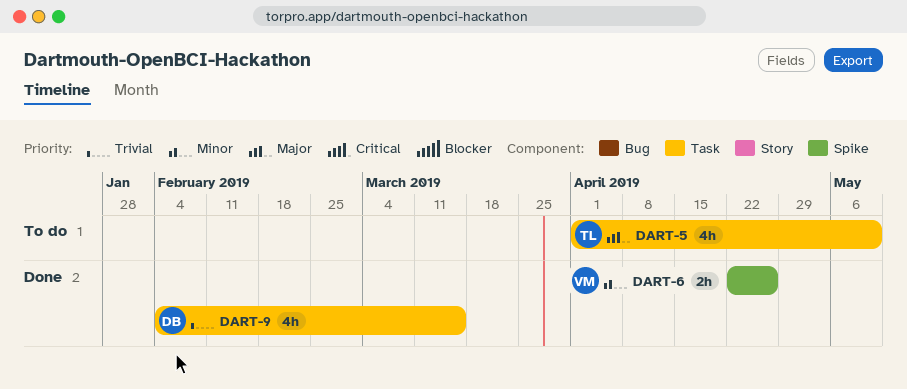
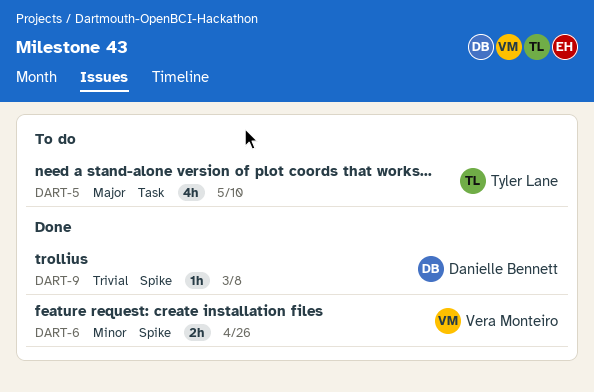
DART-9, label: Task -> Spike
DART-9, estimate: 4h -> 1h
DART-9, due: Mar 15 -> Mar 8

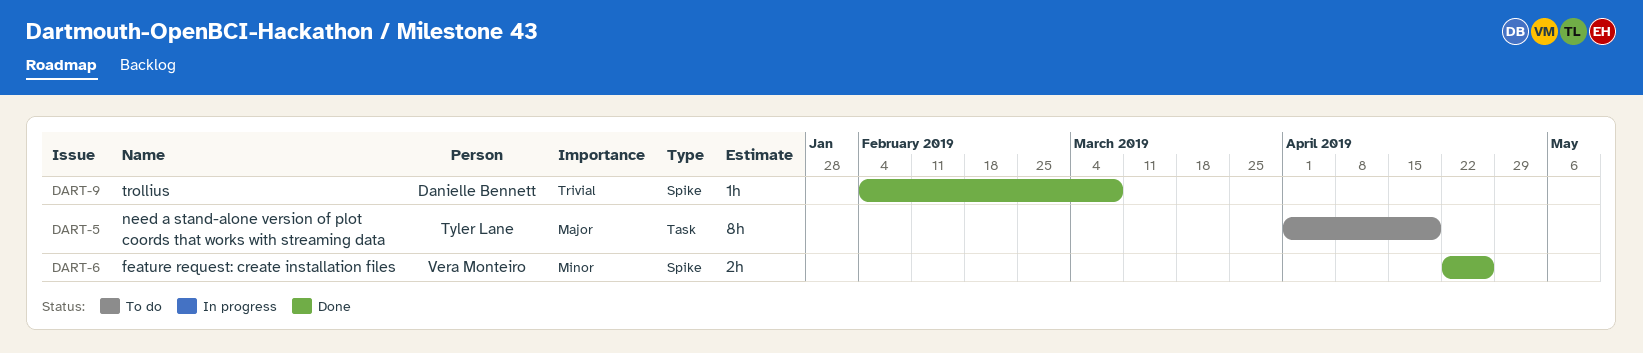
DART-5, estimate: 4h -> 8h
DART-5, due: May 10 -> Apr 19

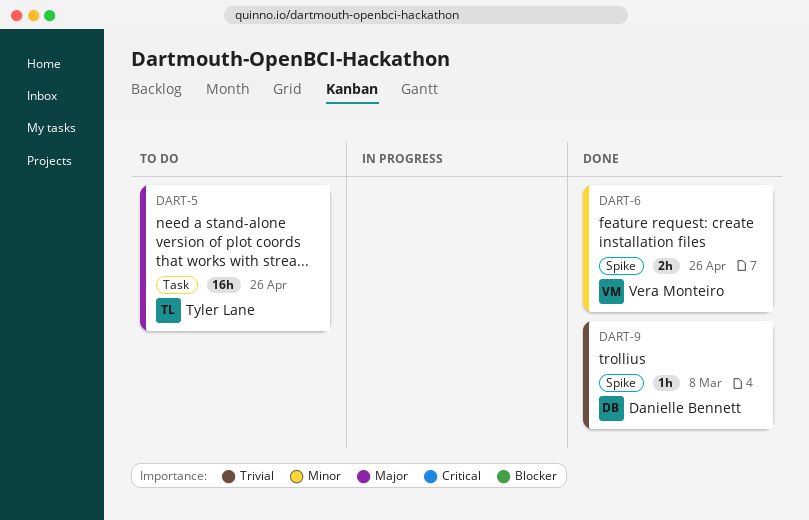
DART-5, estimate: 8h -> 16h
DART-5, due: Apr 19 -> Apr 26

